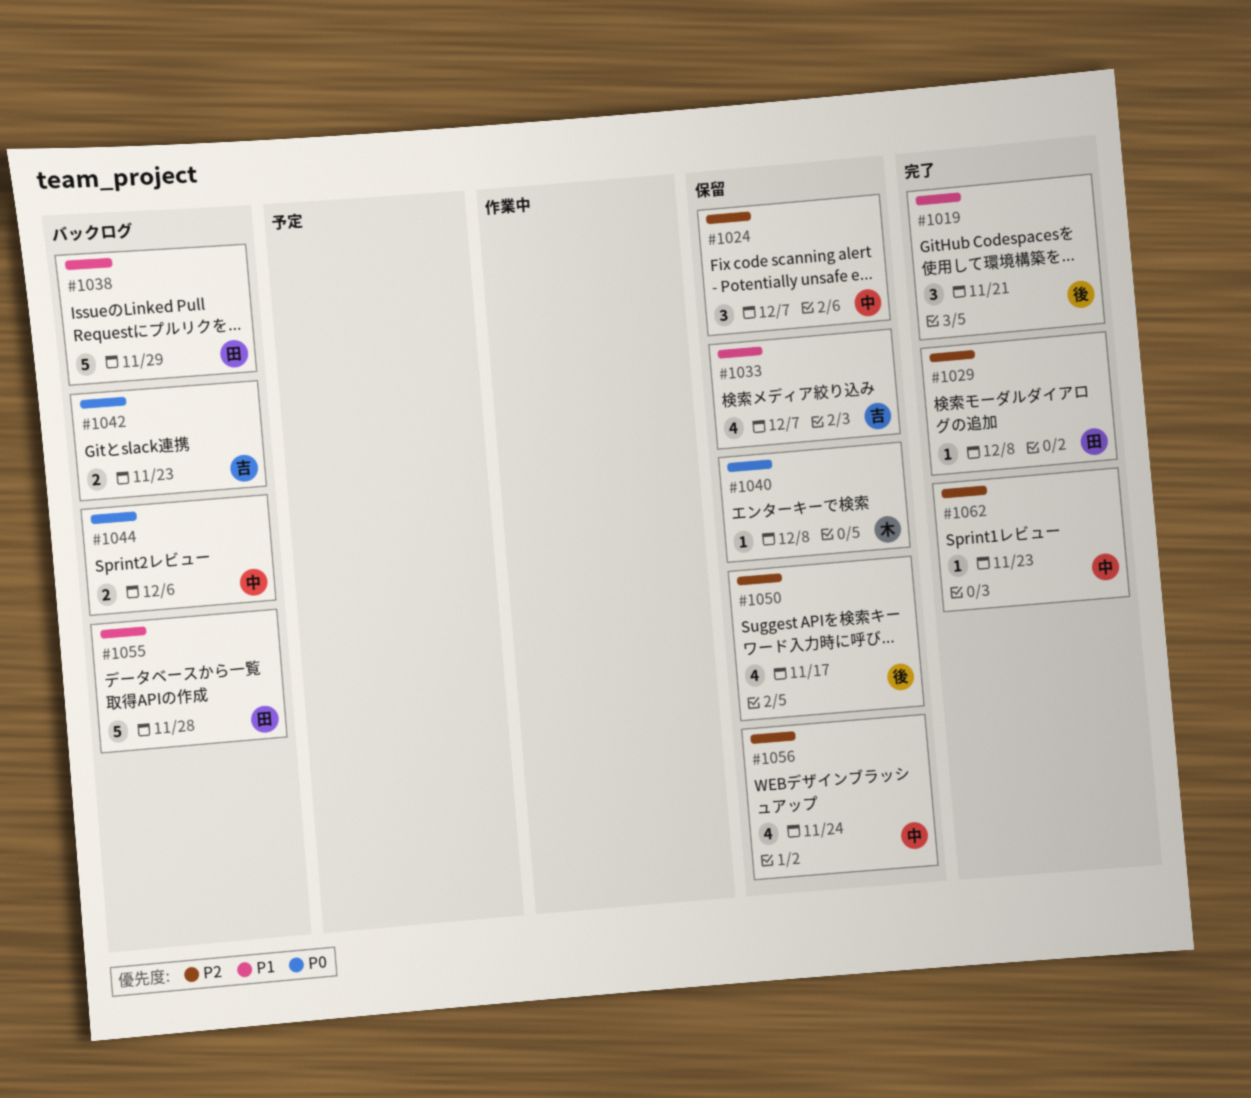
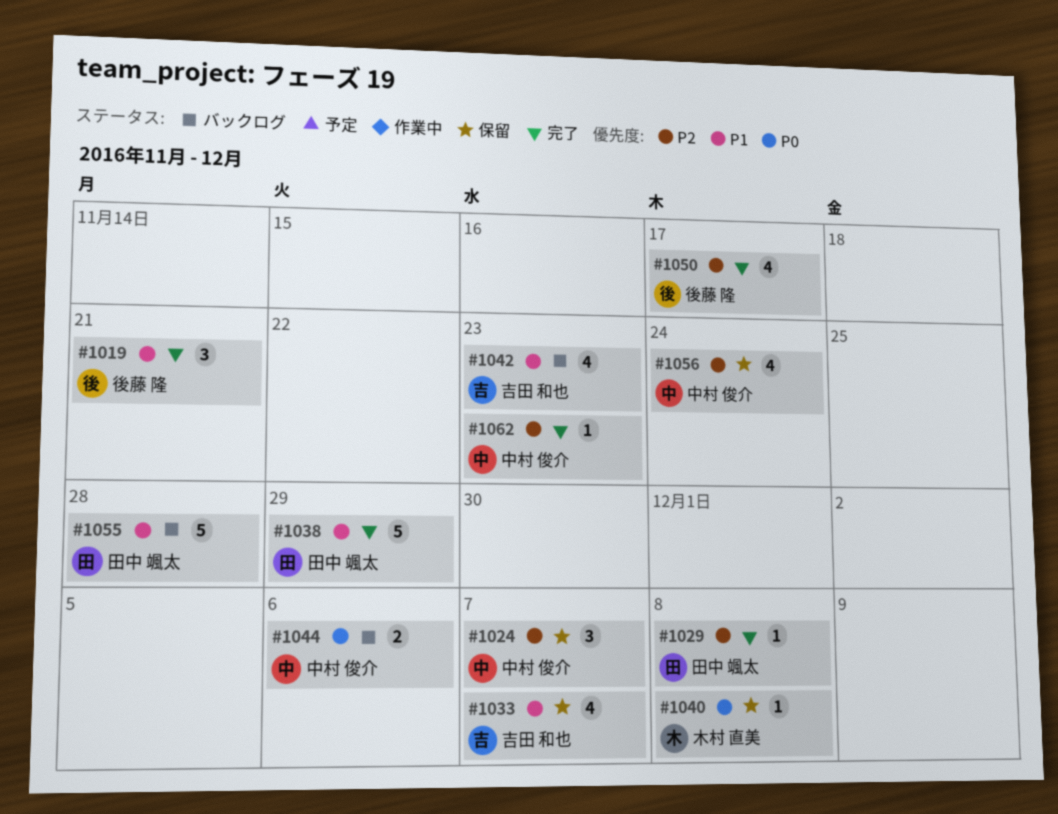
#1038, status: バックログ -> 完了
#1042, priority: P0 -> P1
#1042, estimate: 2 -> 4
#1050, status: 保留 -> 完了

